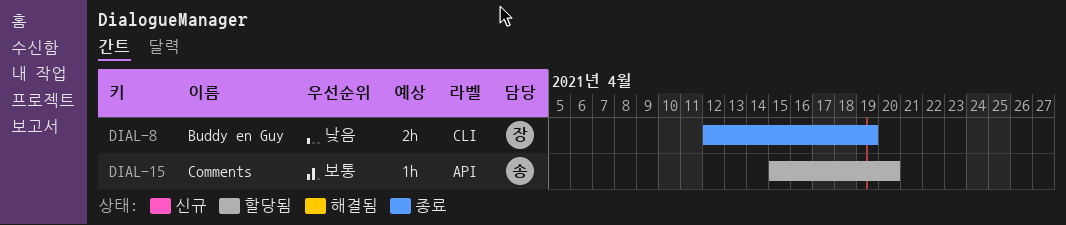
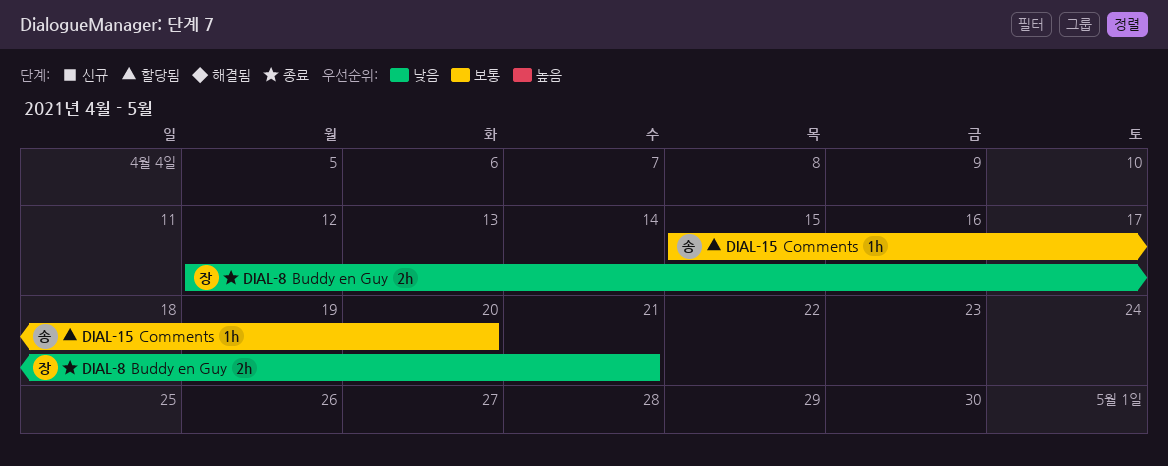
DIAL-8, due: Apr 19 -> Apr 21

